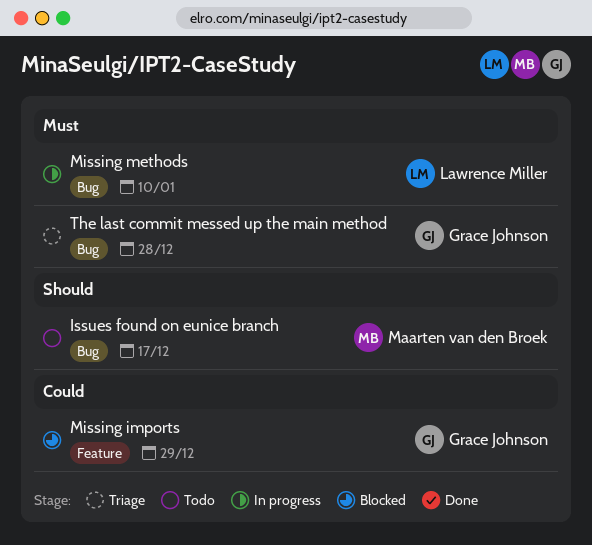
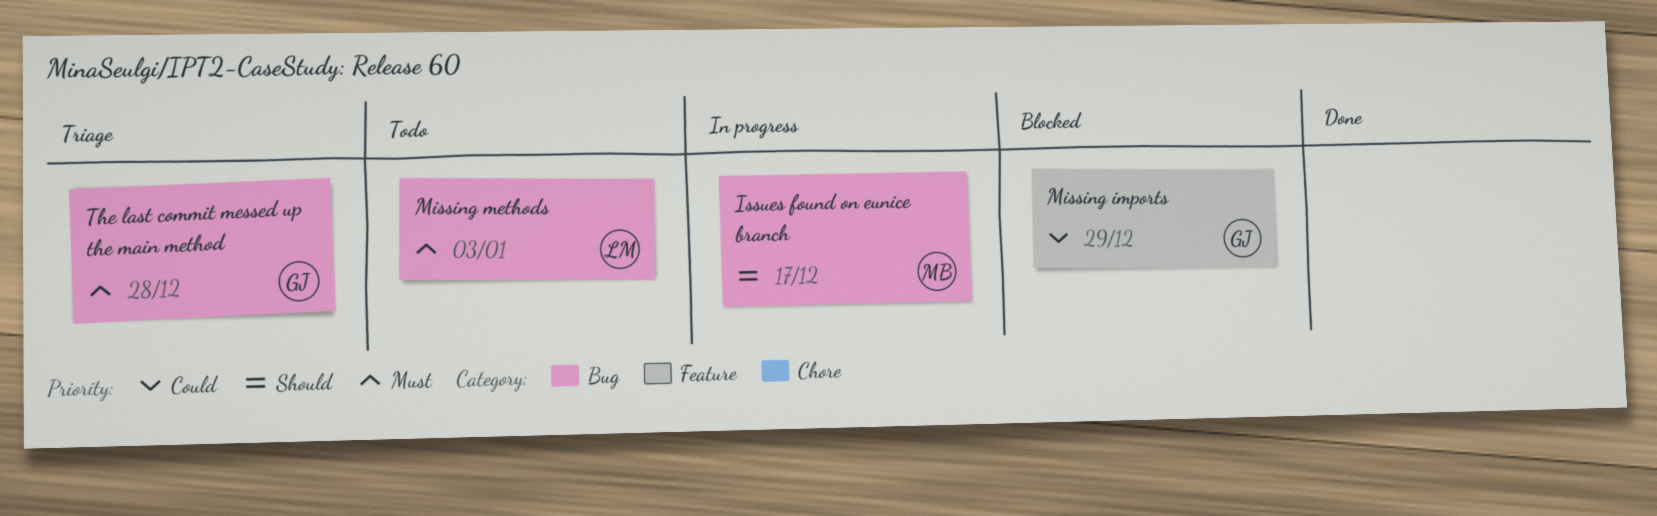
Issues found on eunice branch, status: Todo -> In progress
Missing methods, status: In progress -> Todo
Missing methods, due: Jan 10 -> Jan 3

